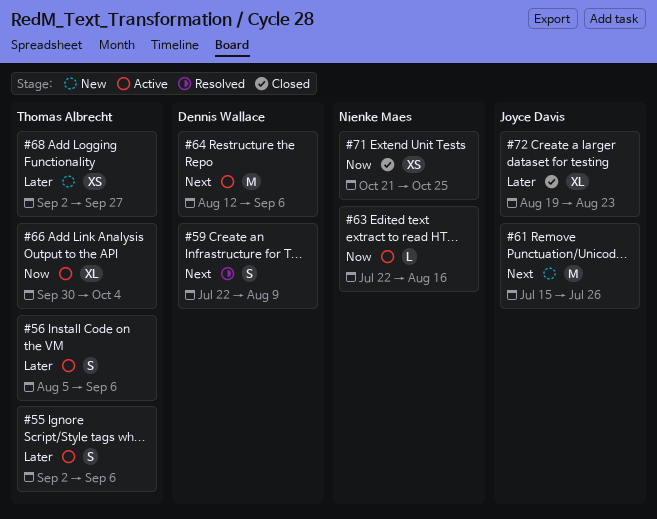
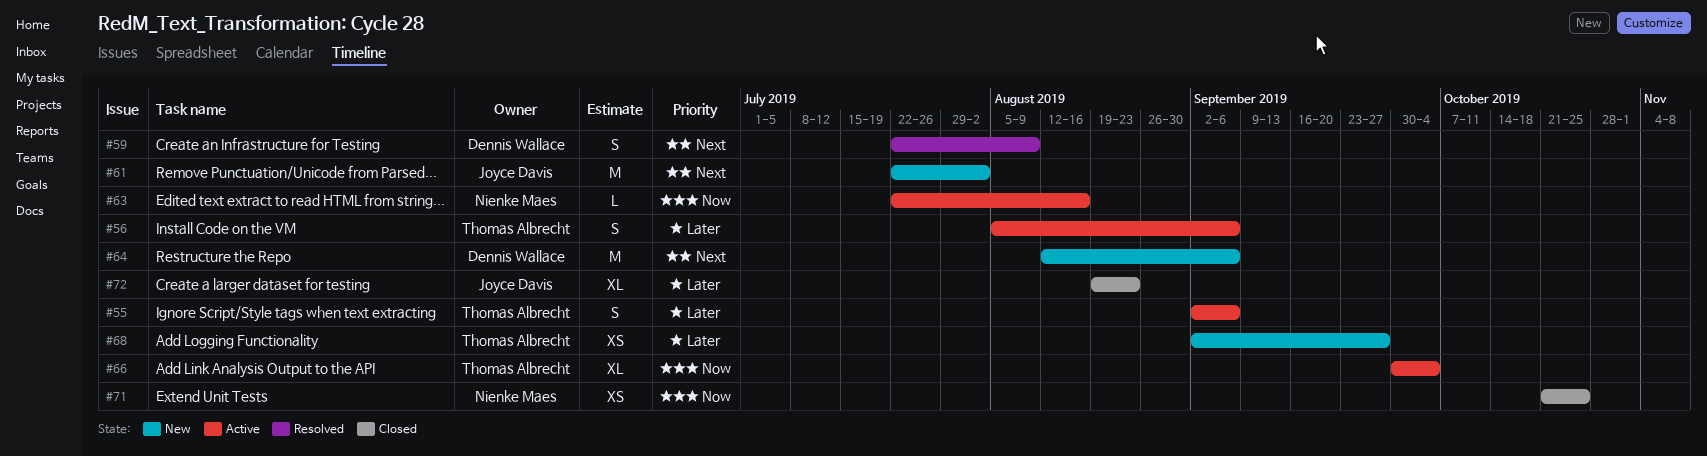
#61, start: Jul 15 -> Jul 22
#61, due: Jul 26 -> Aug 2
#64, status: Active -> New

